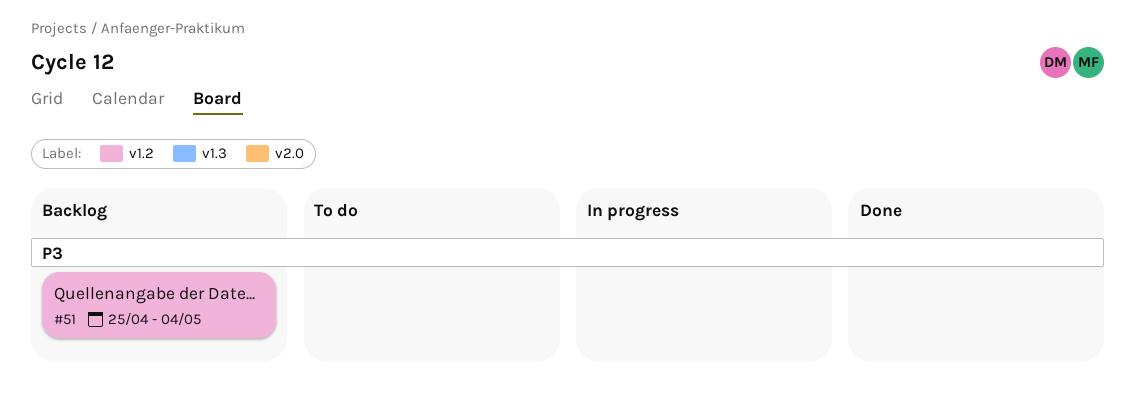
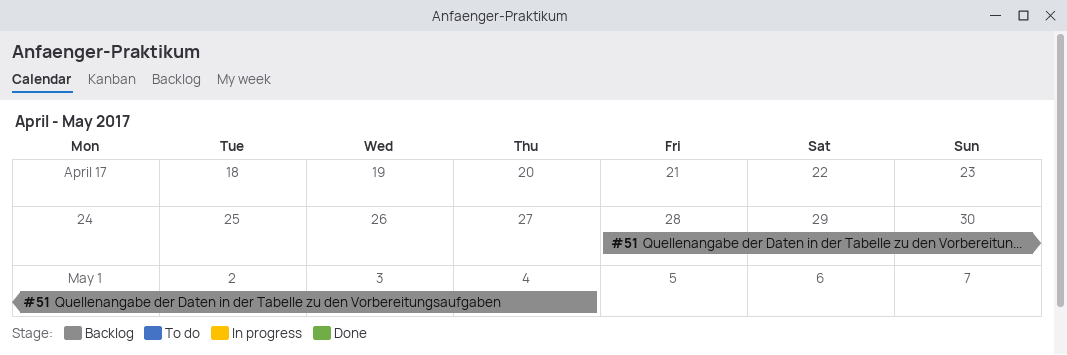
#51, start: Apr 25 -> Apr 28

